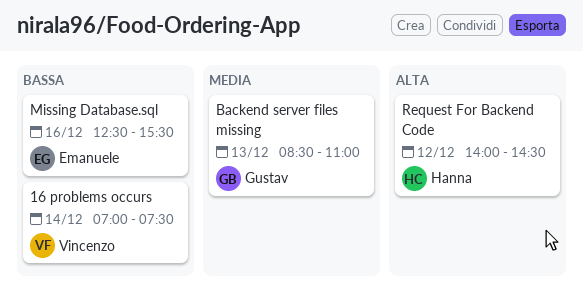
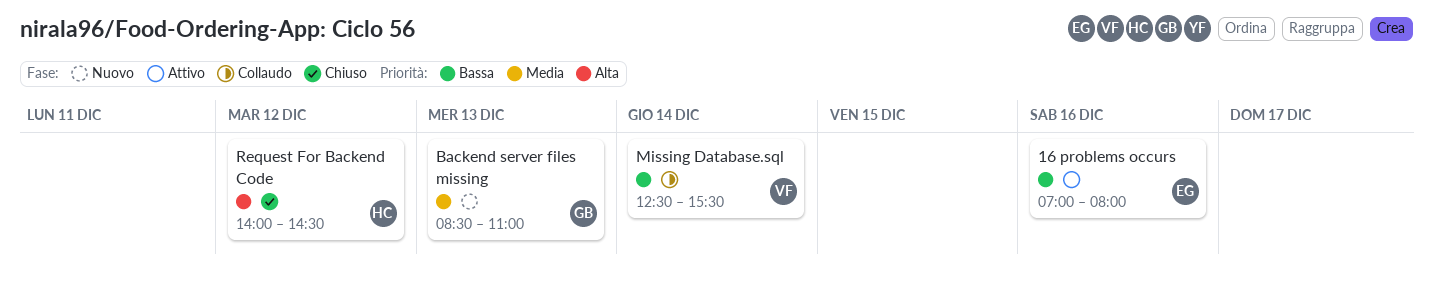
16 problems occurs, owner: Vincenzo -> Emanuele
16 problems occurs, day: Dec 14 -> Dec 16
16 problems occurs, ends: 07:30 -> 08:00
Missing Database.sql, owner: Emanuele -> Vincenzo
Missing Database.sql, day: Dec 16 -> Dec 14

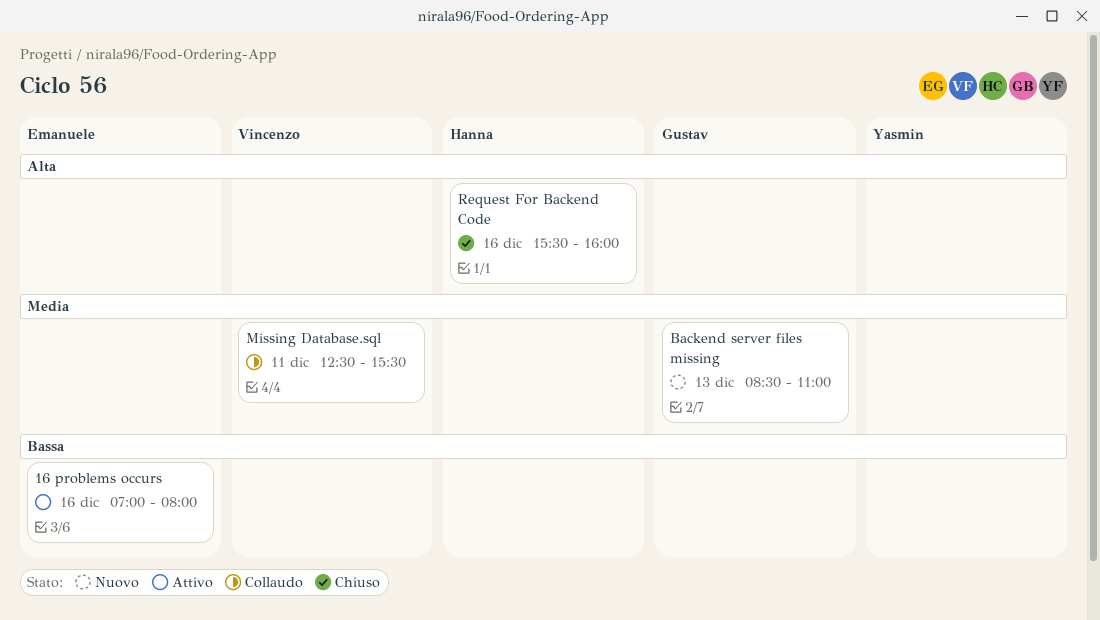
Missing Database.sql, priority: Bassa -> Media
Missing Database.sql, day: Dec 14 -> Dec 11
Request For Backend Code, day: Dec 12 -> Dec 16
Request For Backend Code, begins: 14:00 -> 15:30
Request For Backend Code, ends: 14:30 -> 16:00

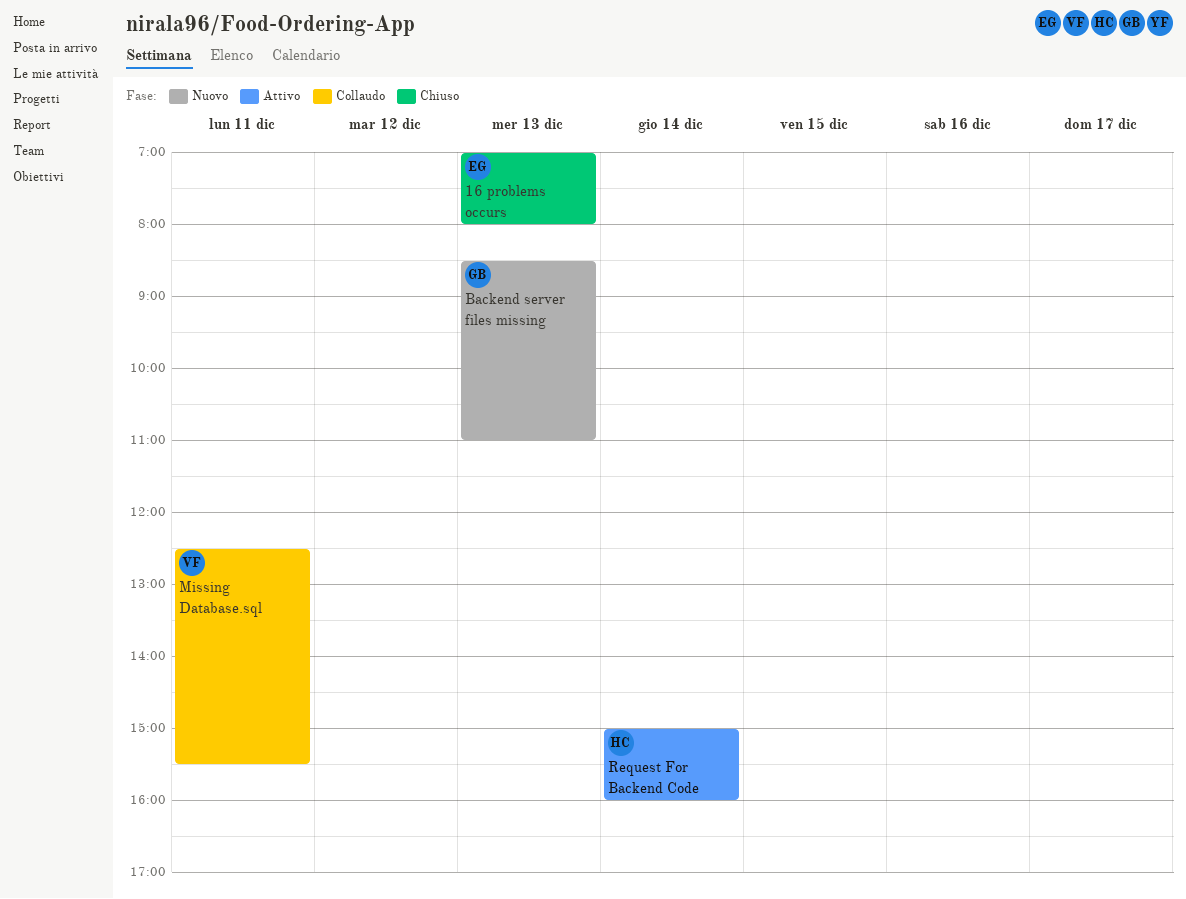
16 problems occurs, status: Attivo -> Chiuso
16 problems occurs, day: Dec 16 -> Dec 13
Request For Backend Code, status: Chiuso -> Attivo
Request For Backend Code, day: Dec 16 -> Dec 14
Request For Backend Code, begins: 15:30 -> 15:00

